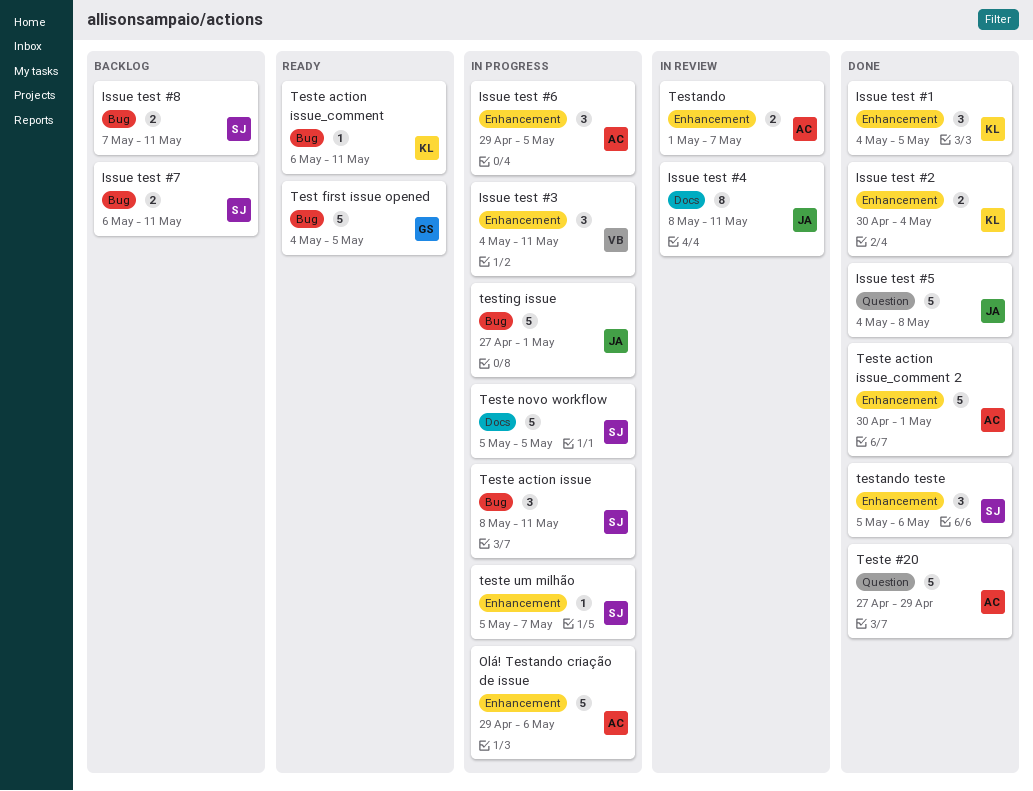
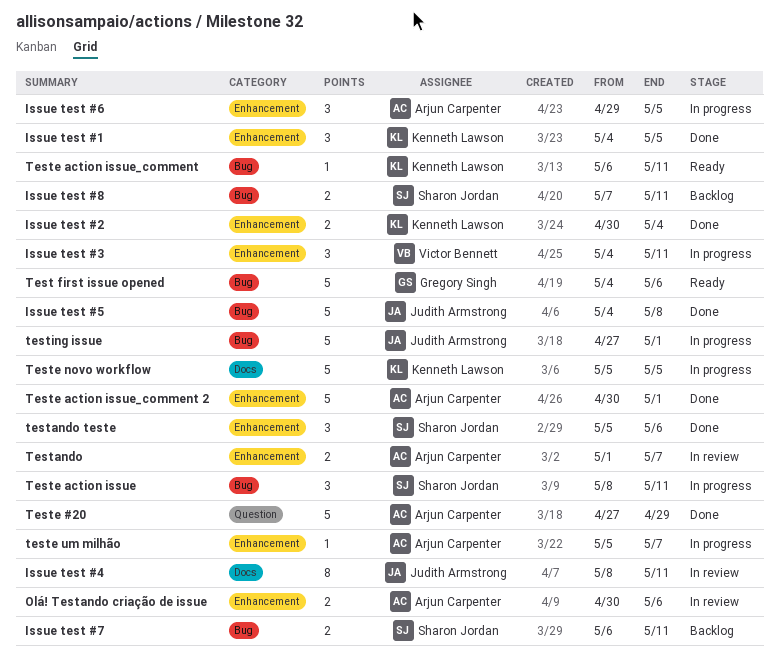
Issue test #5, label: Question -> Bug
Olá! Testando criação de issue, status: In progress -> In review
Olá! Testando criação de issue, estimate: 5 -> 2
Olá! Testando criação de issue, start: Apr 29 -> Apr 30
Test first issue opened, due: May 5 -> May 6
Teste novo workflow, owner: Sharon Jordan -> Kenneth Lawson
teste um milhão, owner: Sharon Jordan -> Arjun Carpenter

